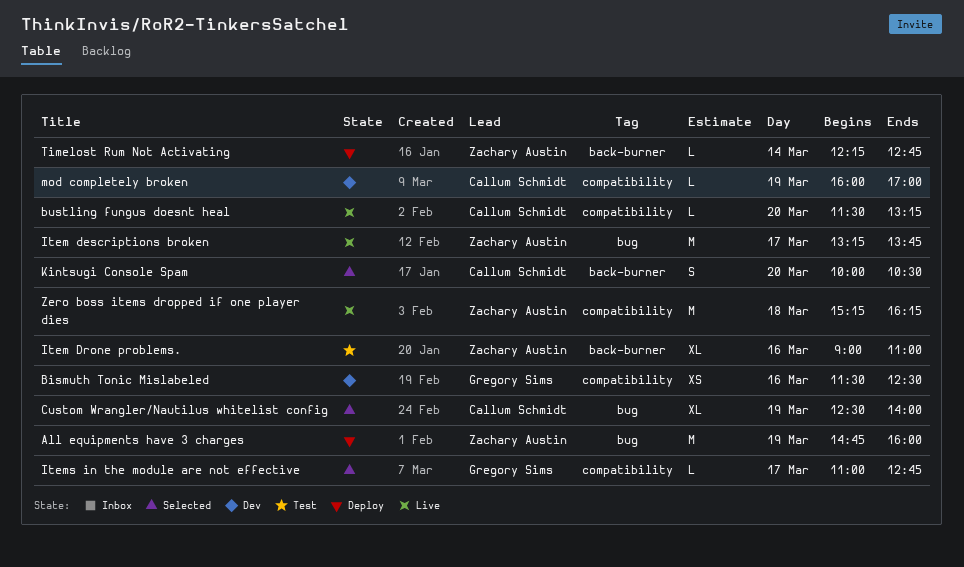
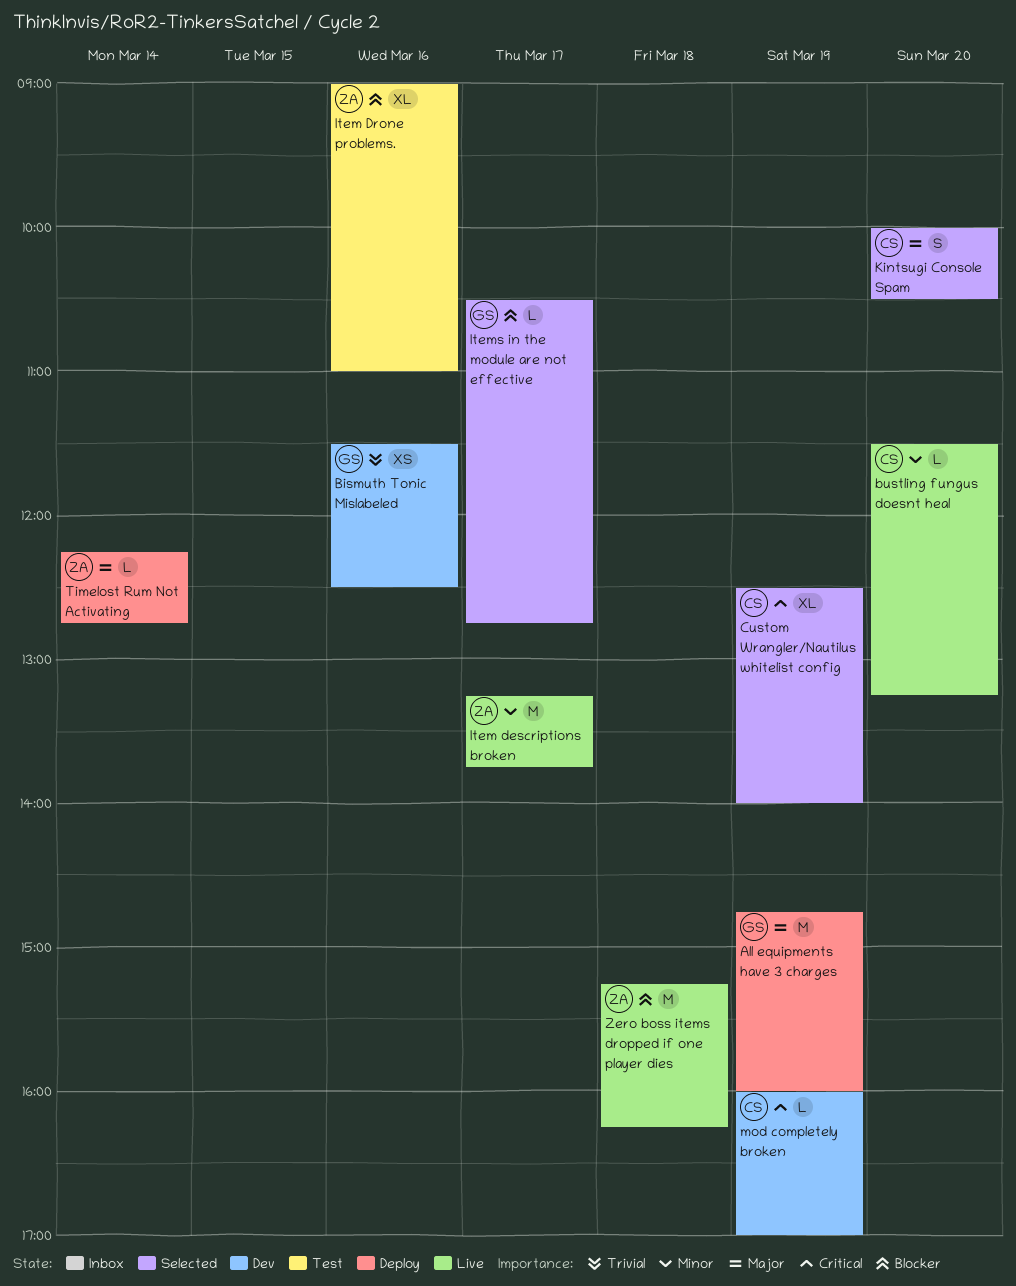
All equipments have 3 charges, owner: Zachary Austin -> Gregory Sims
Items in the module are not effective, begins: 11:00 -> 10:30

